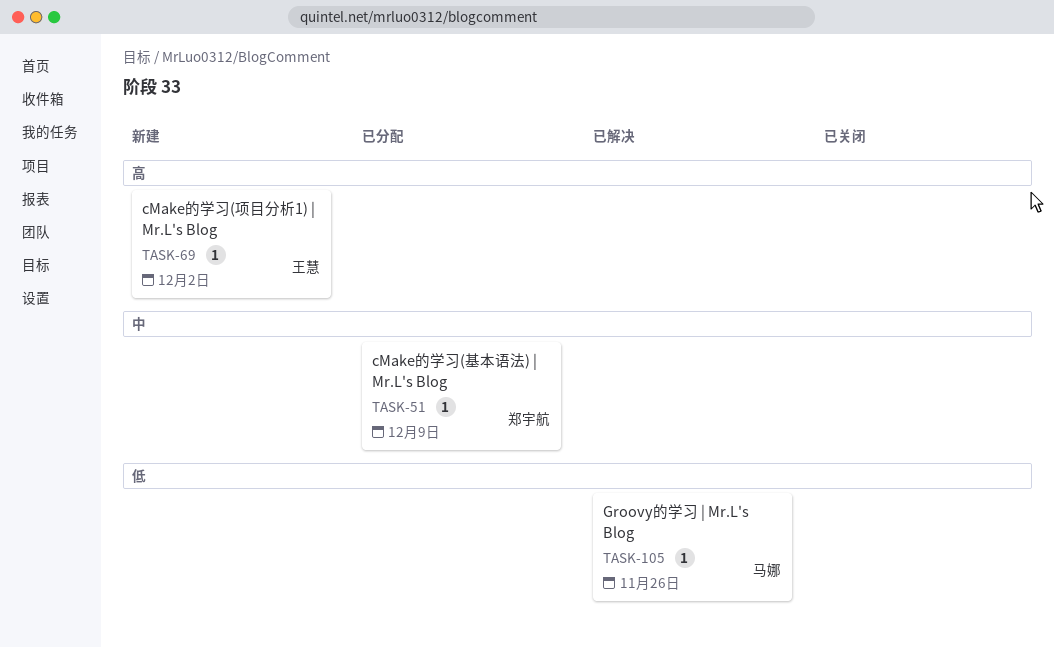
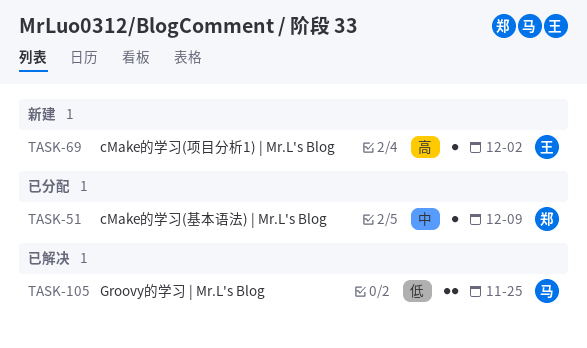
TASK-105, estimate: 1 -> 2
TASK-105, due: Nov 26 -> Nov 25

